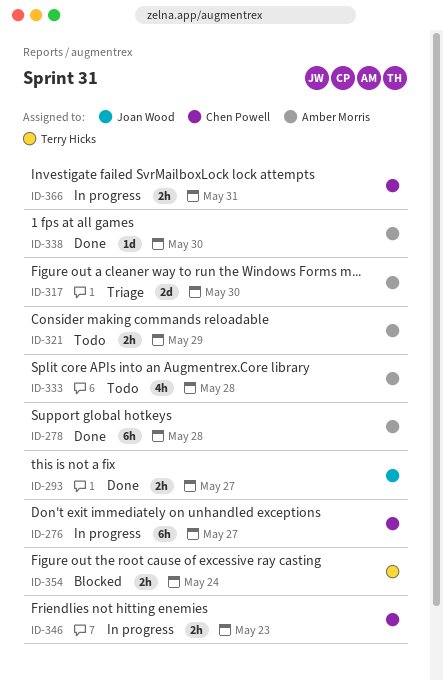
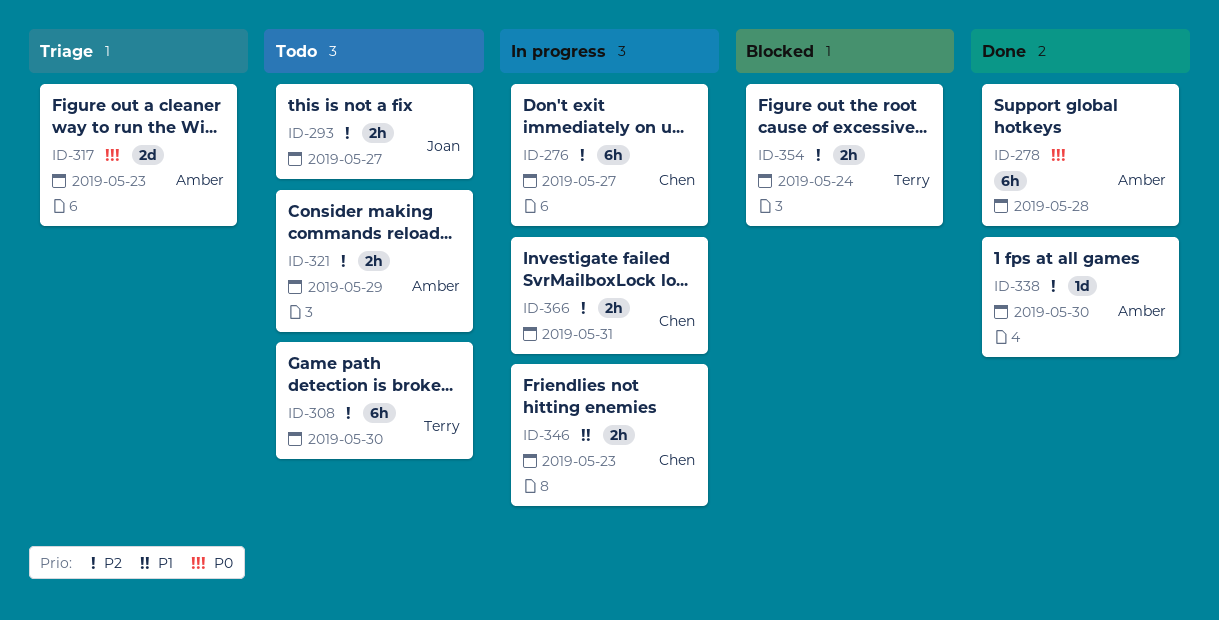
ID-293, status: Done -> Todo
ID-308: none -> present
ID-317, due: May 30 -> May 23
ID-333: present -> none

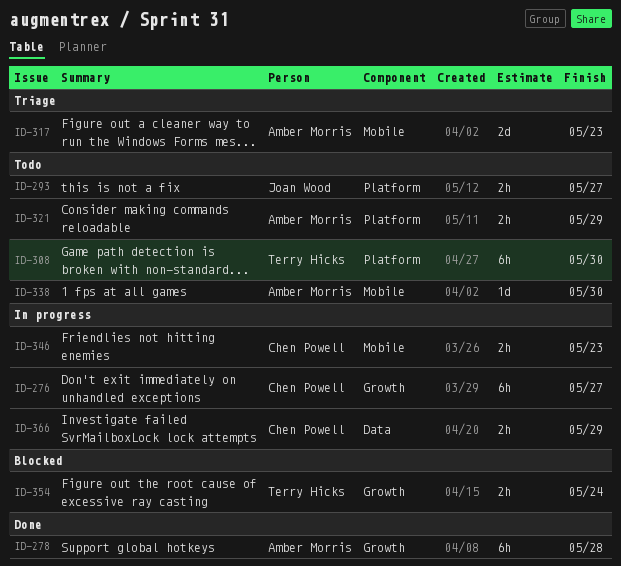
ID-338, status: Done -> Todo
ID-366, due: May 31 -> May 29

